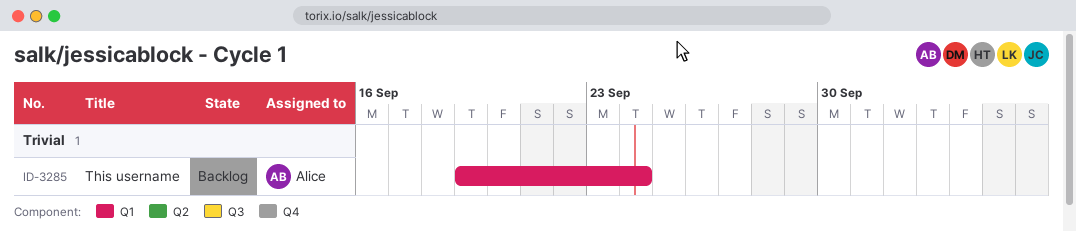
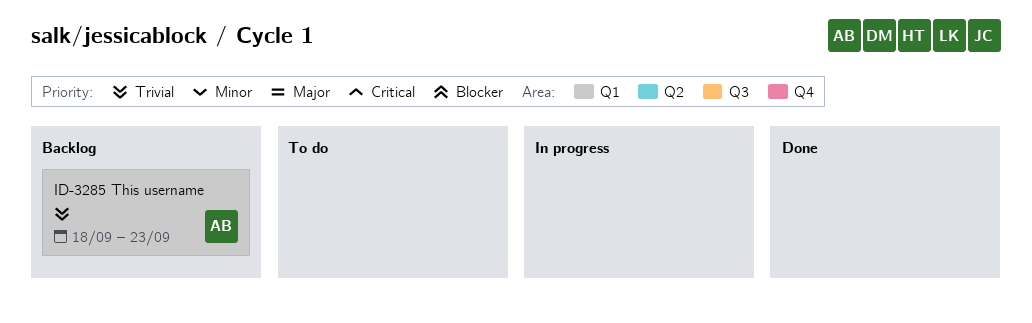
ID-3285, start: Sep 19 -> Sep 18
ID-3285, due: Sep 24 -> Sep 23

